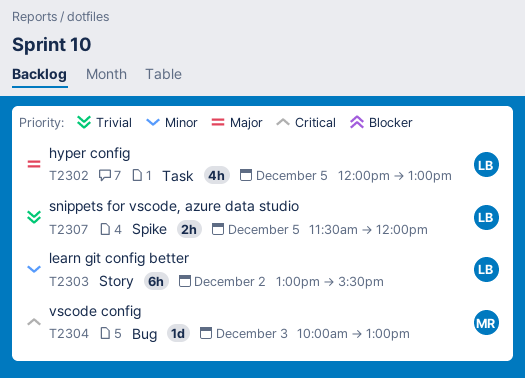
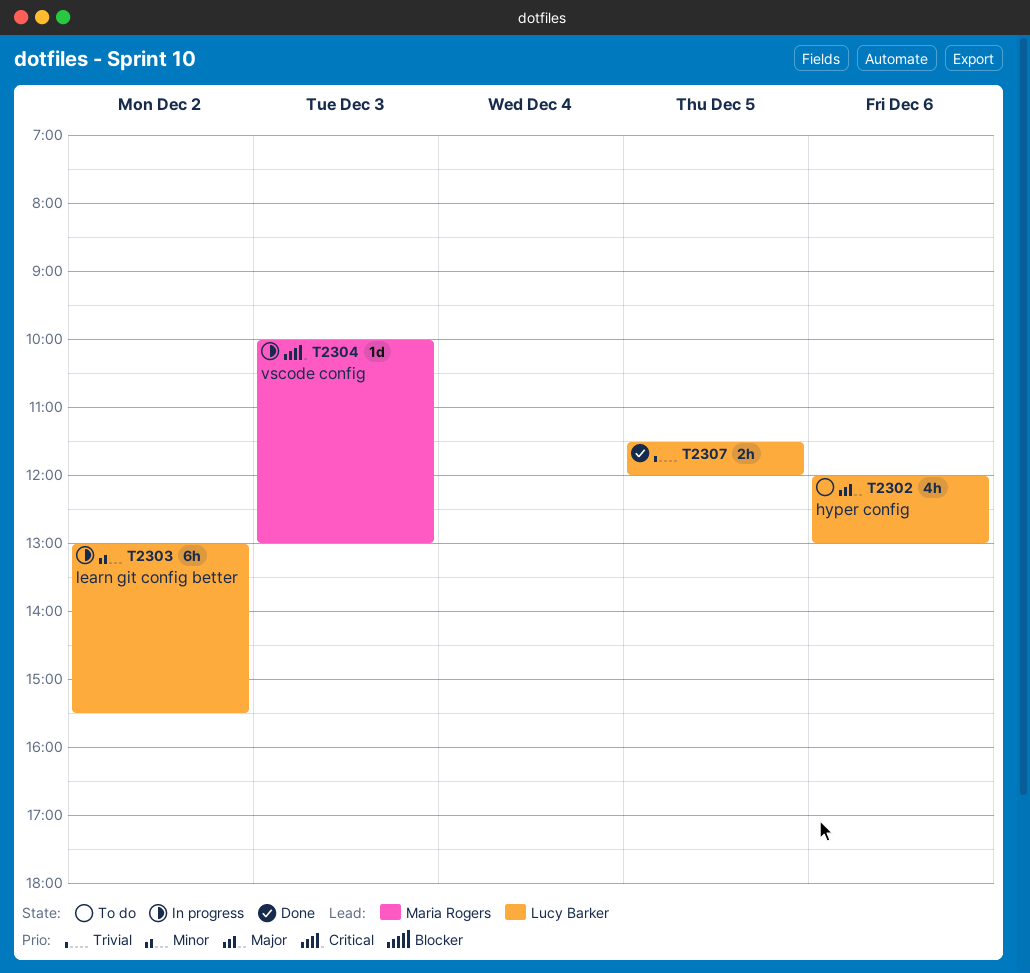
T2302, day: Dec 5 -> Dec 6

